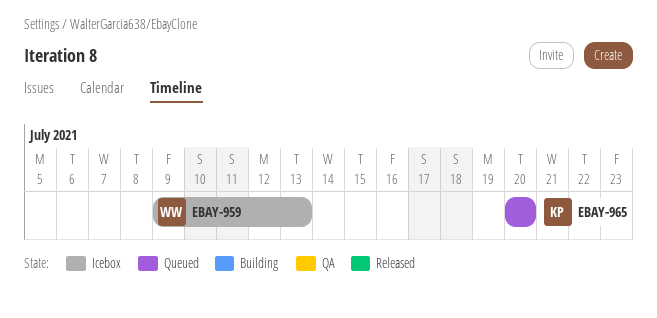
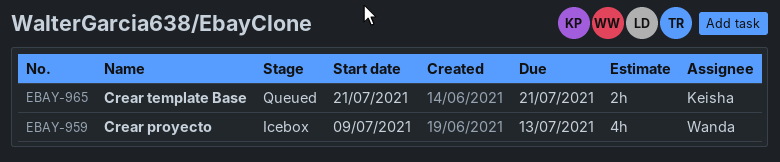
EBAY-965, start: Jul 20 -> Jul 21
EBAY-965, due: Jul 20 -> Jul 21

